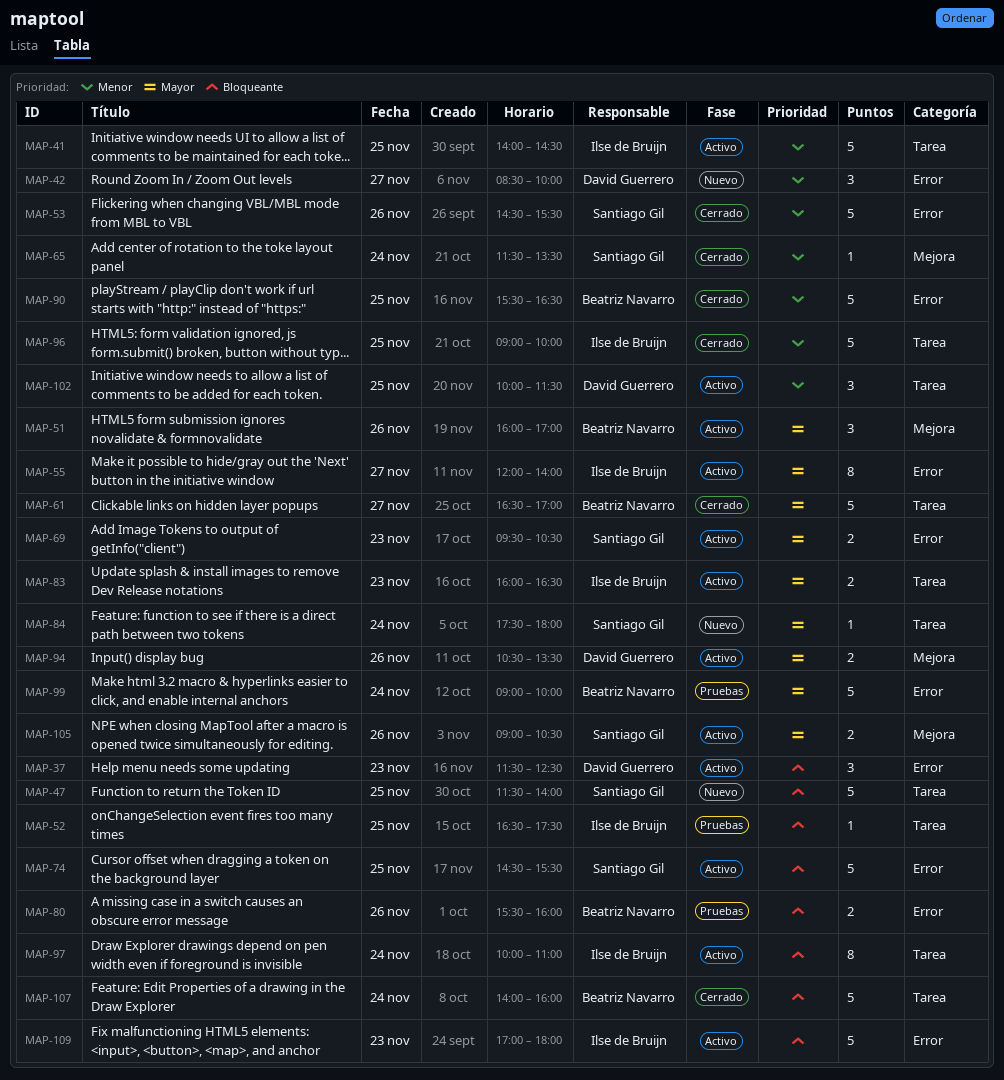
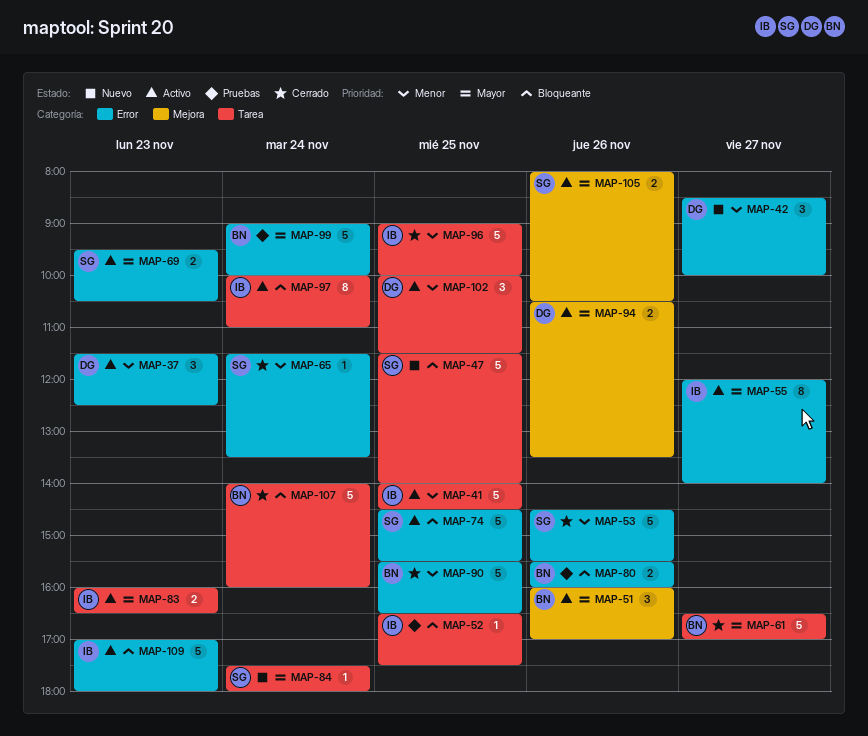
MAP-37, priority: Bloqueante -> Menor
MAP-65, label: Mejora -> Error
MAP-105, begins: 09:00 -> 08:00

